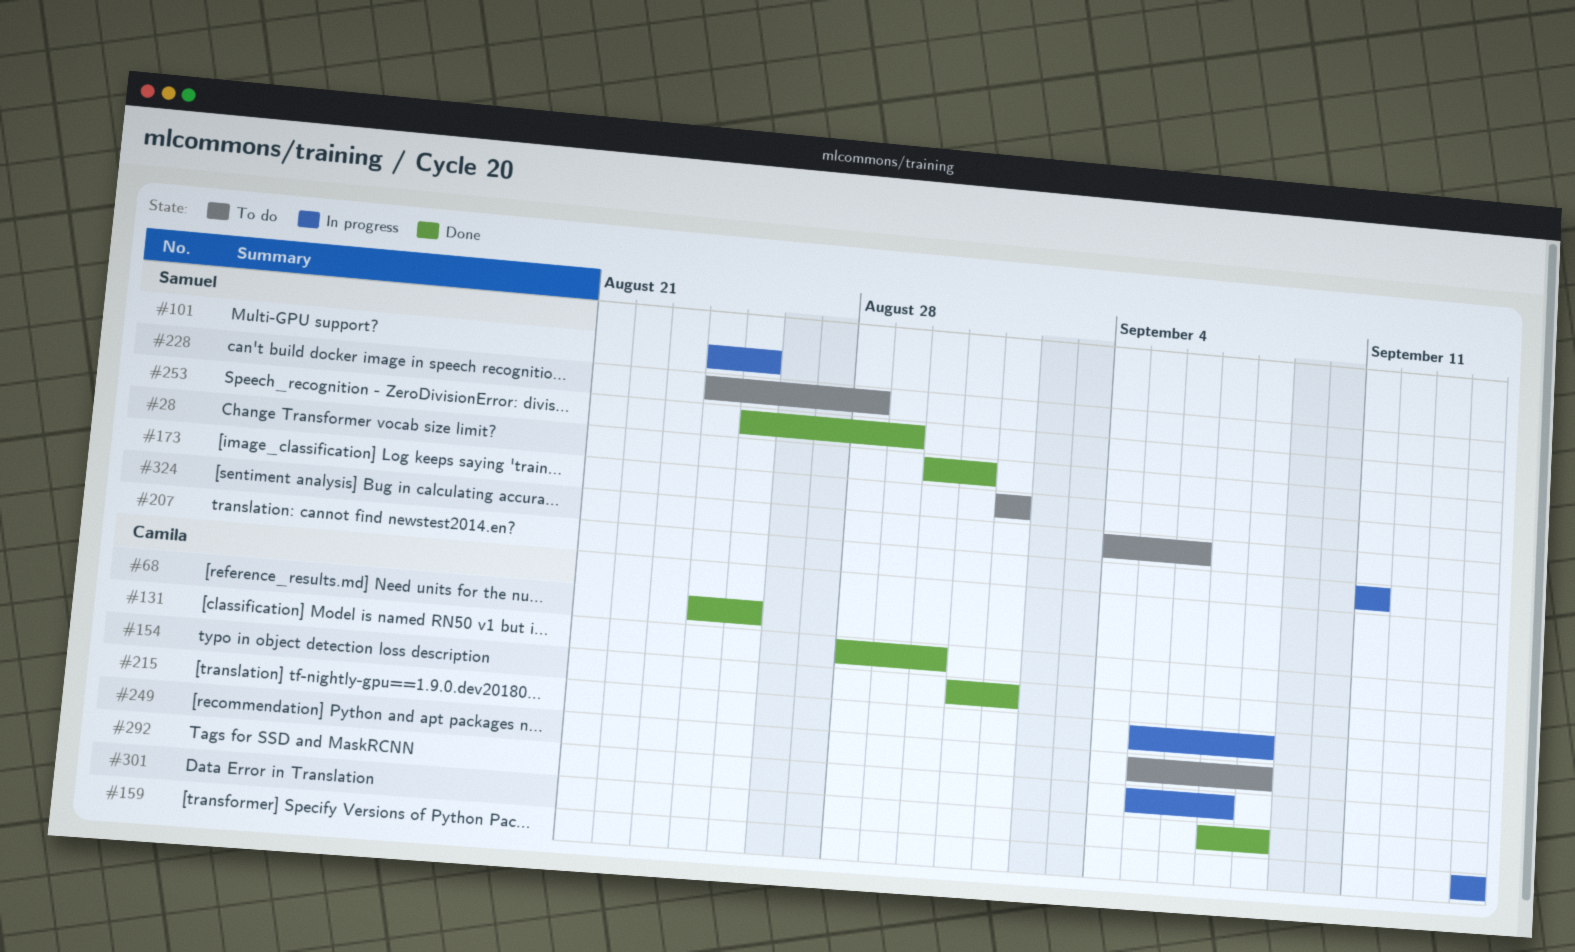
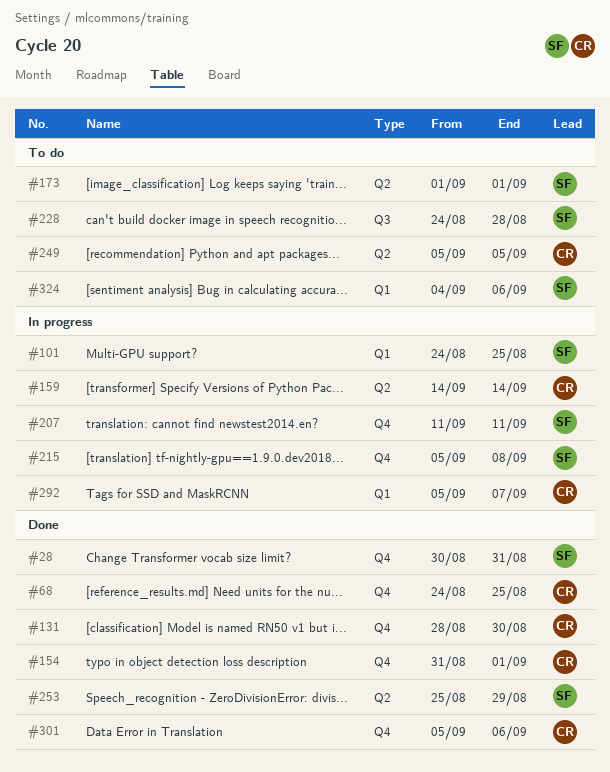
#215, owner: Camila -> Samuel
#249, due: Sep 8 -> Sep 5
#301, start: Sep 7 -> Sep 5
#301, due: Sep 8 -> Sep 6

